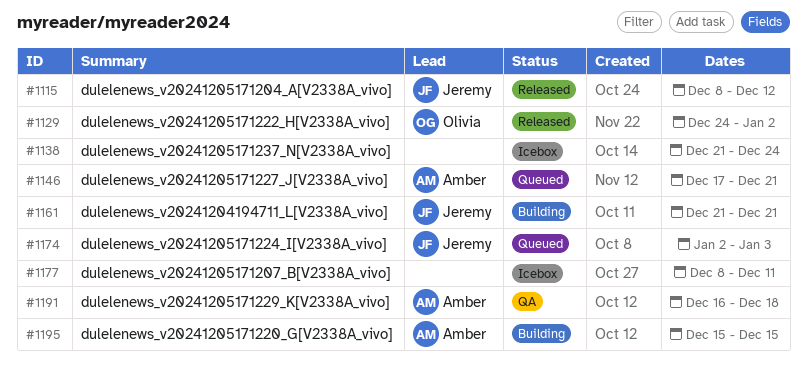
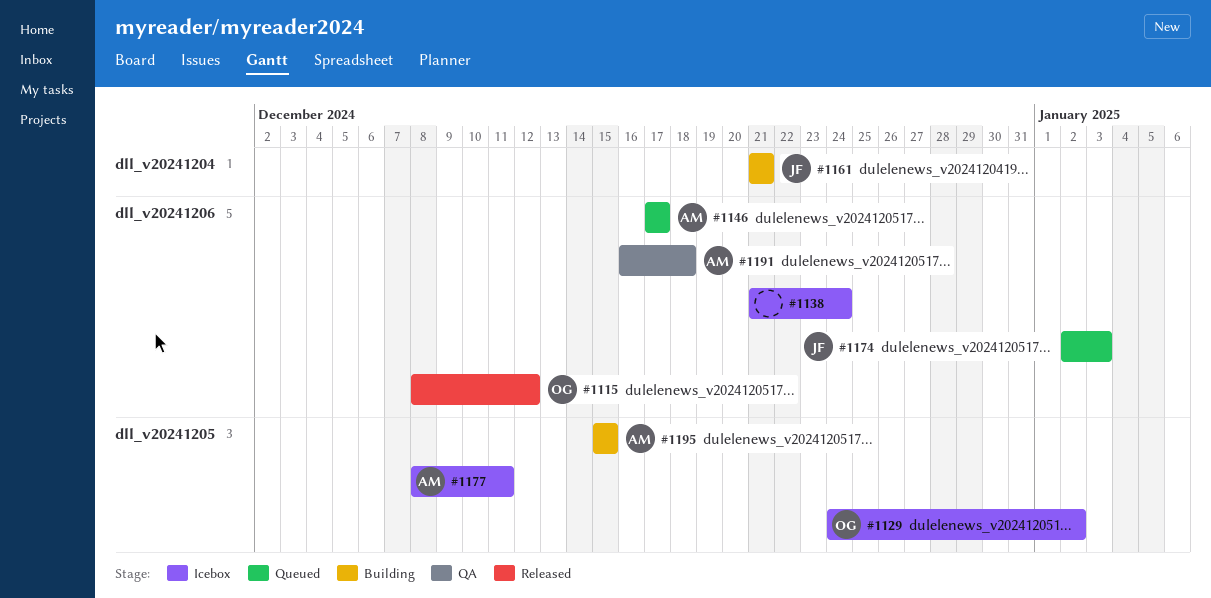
#1115, owner: Jeremy -> Olivia
#1129, status: Released -> Icebox
#1146, due: Dec 21 -> Dec 17
#1177, owner: none -> Amber

